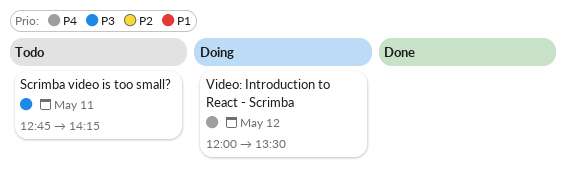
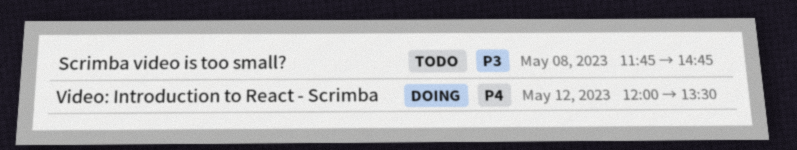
Scrimba video is too small?, day: May 11 -> May 8
Scrimba video is too small?, begins: 12:45 -> 11:45
Scrimba video is too small?, ends: 14:15 -> 14:45

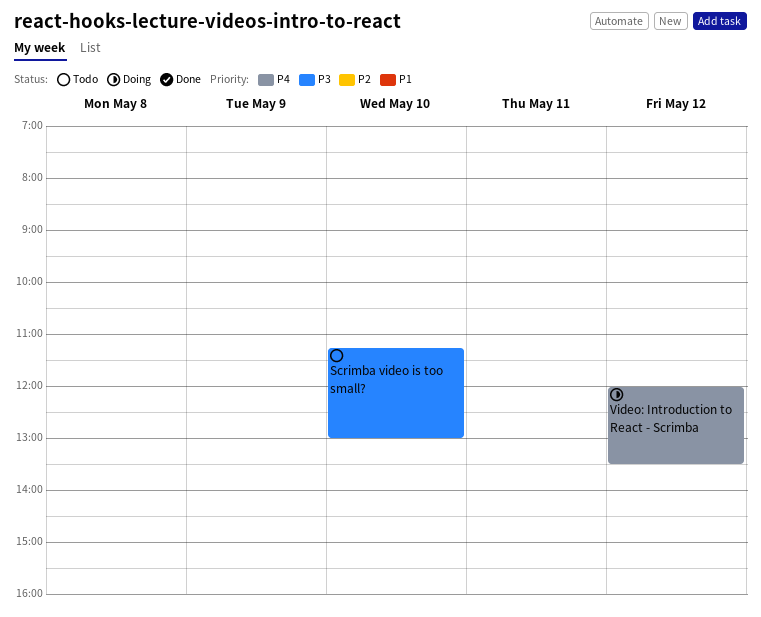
Scrimba video is too small?, day: May 8 -> May 10
Scrimba video is too small?, begins: 11:45 -> 11:15
Scrimba video is too small?, ends: 14:45 -> 13:00

